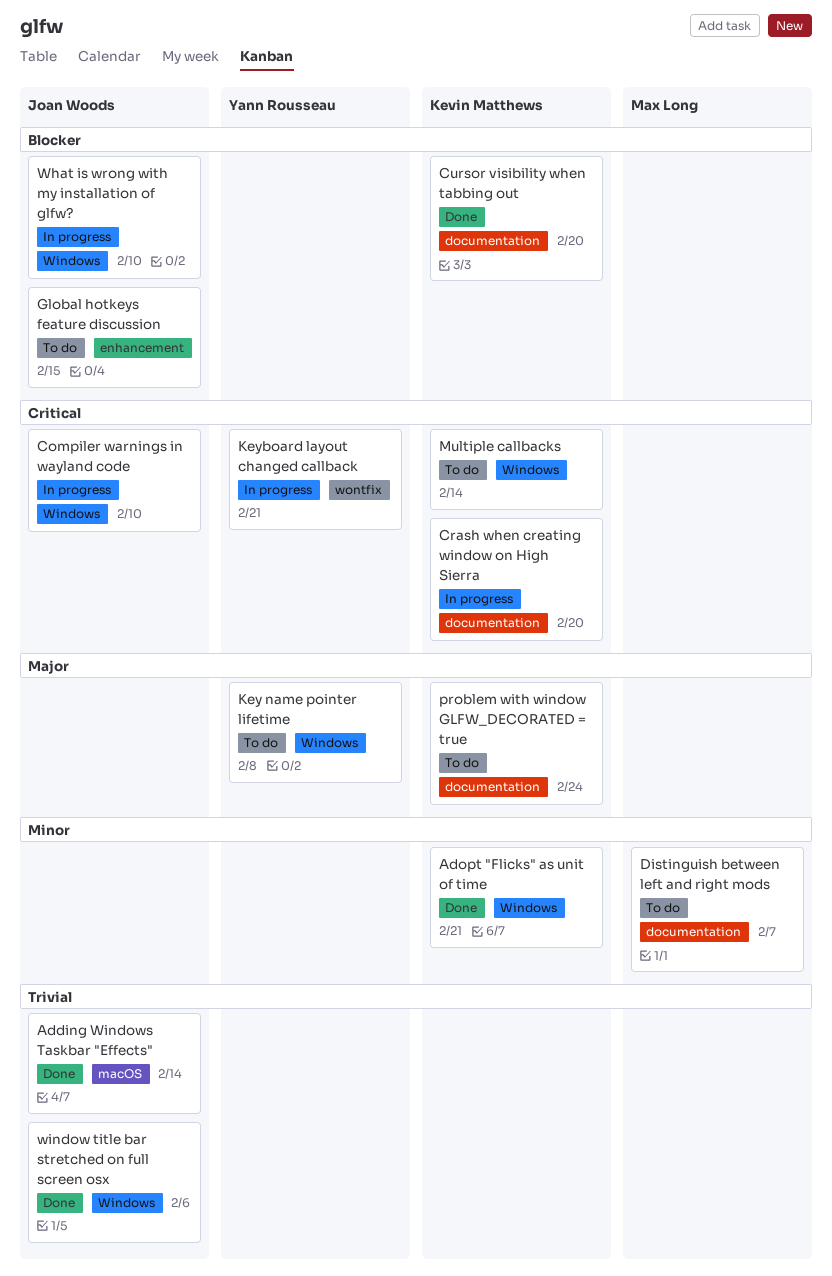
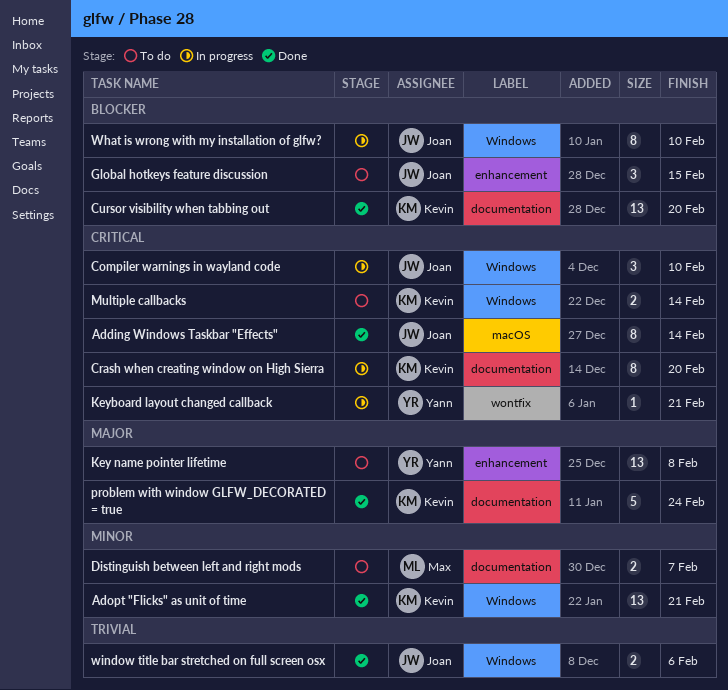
Adding Windows Taskbar "Effects", priority: Trivial -> Critical
Key name pointer lifetime, label: Windows -> enhancement
problem with window GLFW_DECORATED = true, status: To do -> Done

